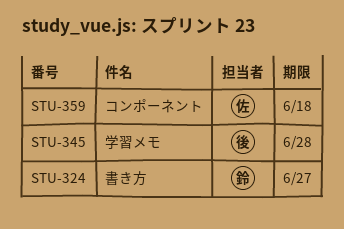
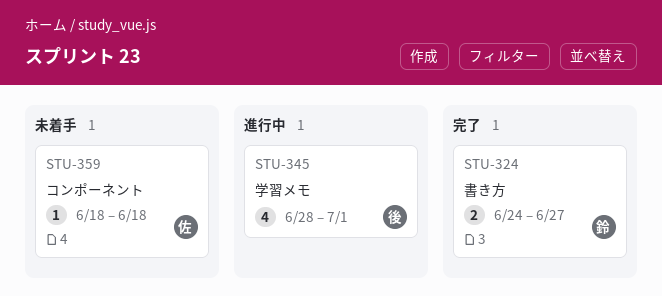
STU-345, due: Jun 28 -> Jul 1

